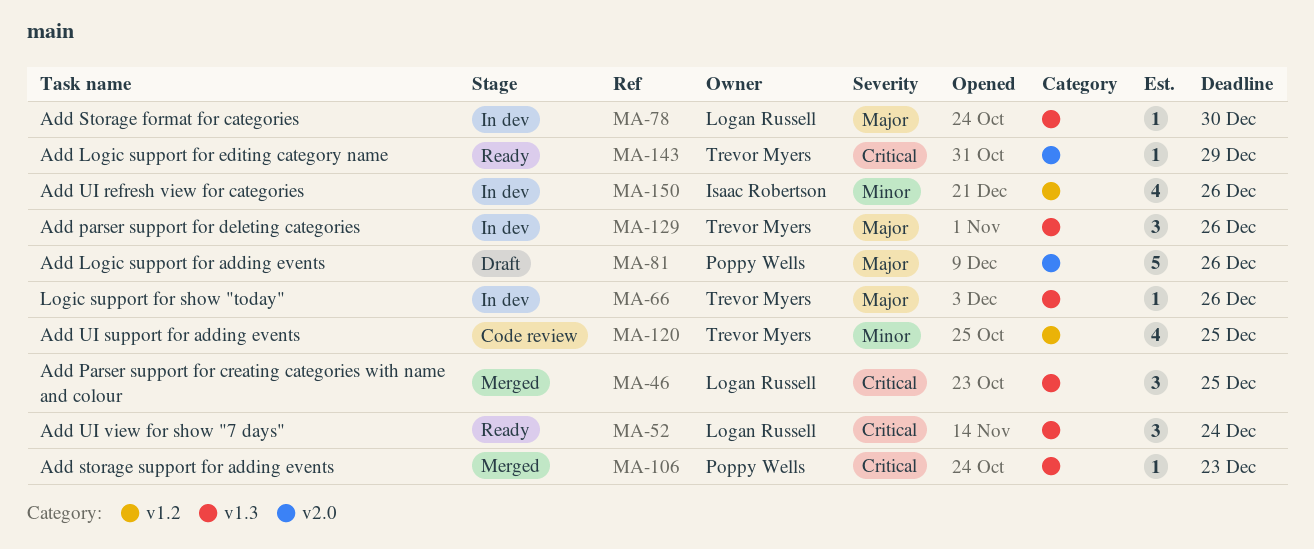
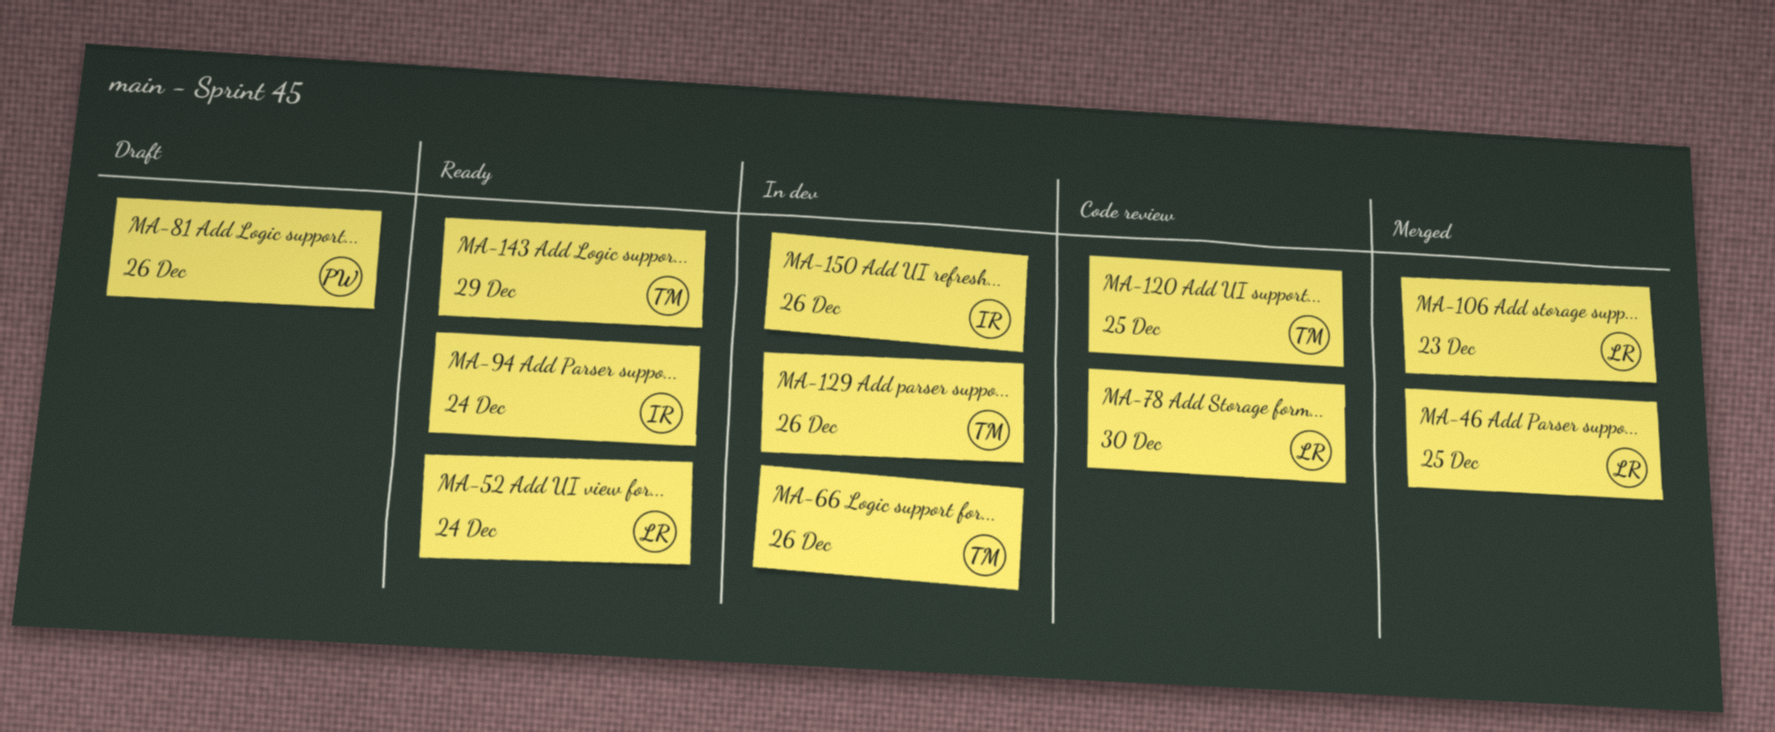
MA-78, status: In dev -> Code review
MA-94: none -> present
MA-106, owner: Poppy Wells -> Logan Russell

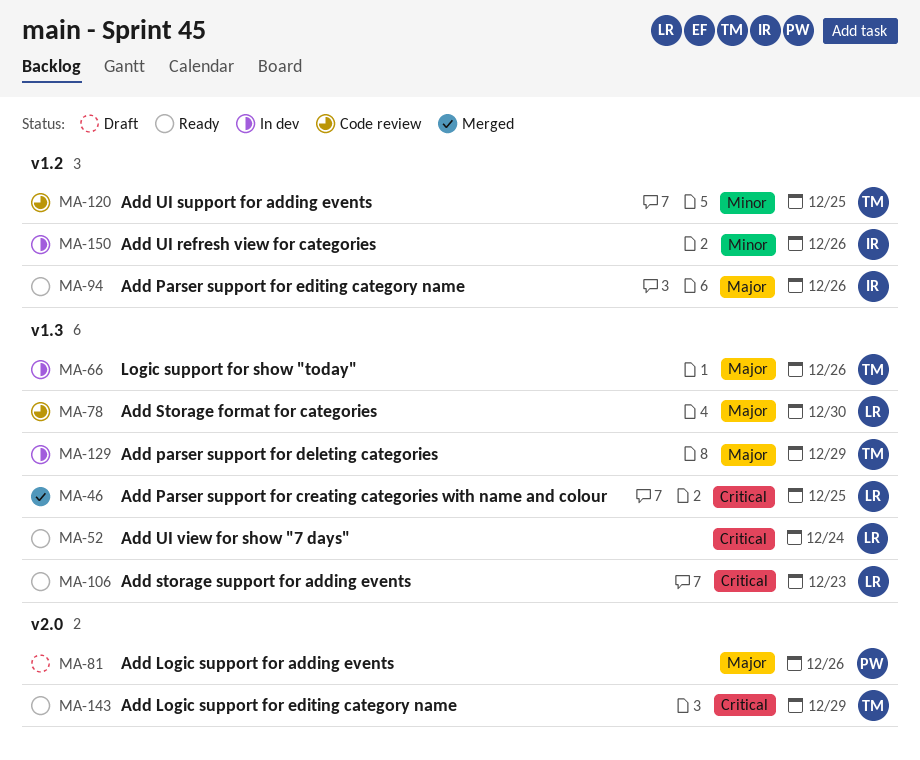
MA-94, due: Dec 24 -> Dec 26
MA-106, status: Merged -> Ready
MA-129, due: Dec 26 -> Dec 29

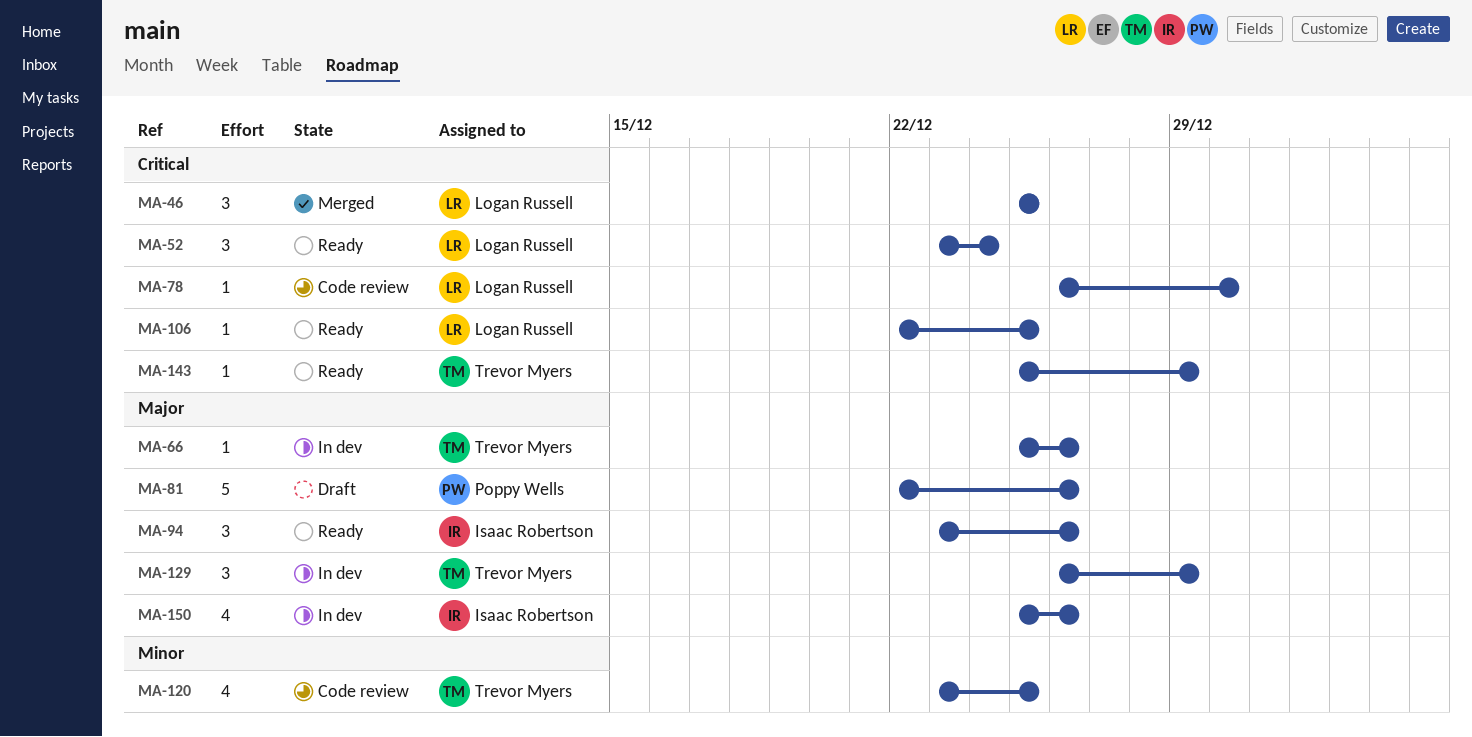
MA-78, priority: Major -> Critical
MA-106, due: Dec 23 -> Dec 25
MA-150, priority: Minor -> Major

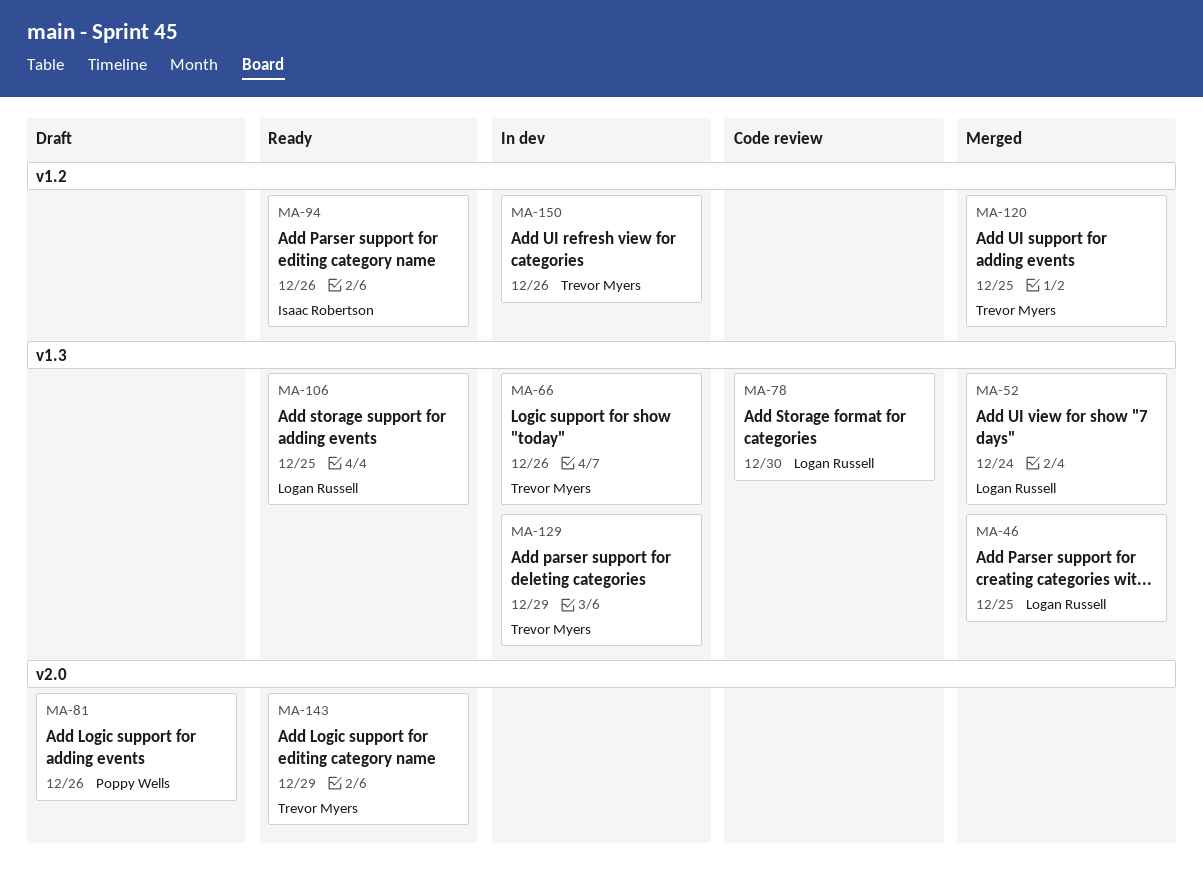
MA-52, status: Ready -> Merged
MA-120, status: Code review -> Merged
MA-150, owner: Isaac Robertson -> Trevor Myers

